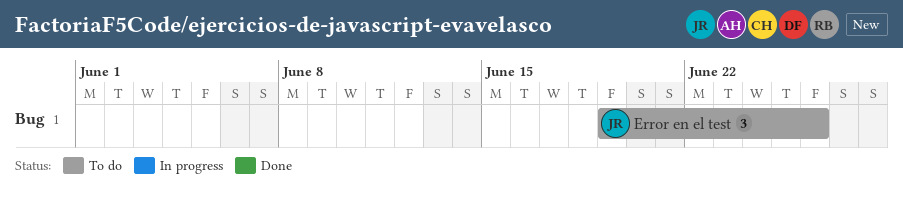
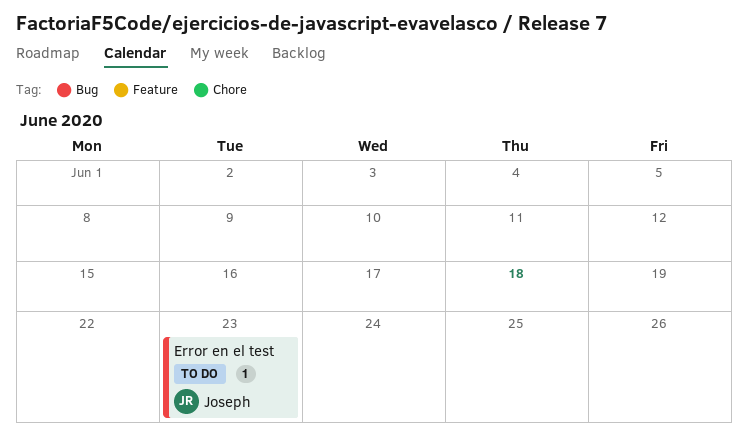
Error en el test, estimate: 3 -> 1
Error en el test, due: Jun 26 -> Jun 23

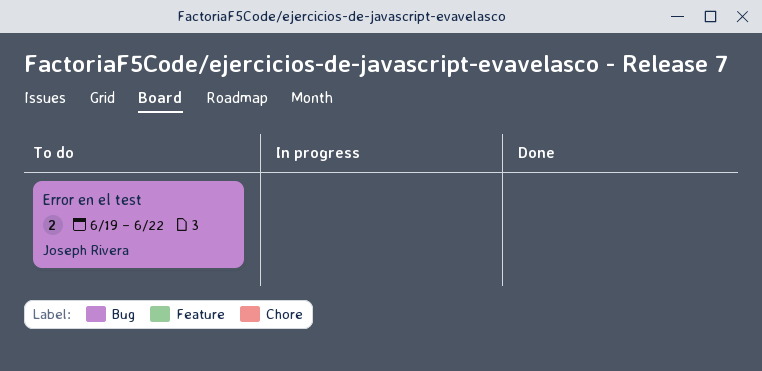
Error en el test, estimate: 1 -> 2
Error en el test, due: Jun 23 -> Jun 22

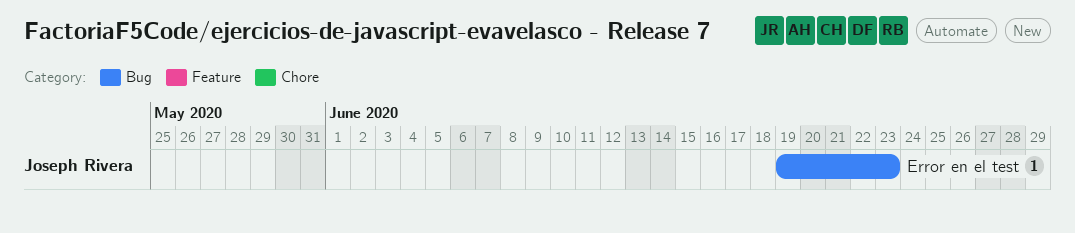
Error en el test, estimate: 2 -> 1
Error en el test, due: Jun 22 -> Jun 23

